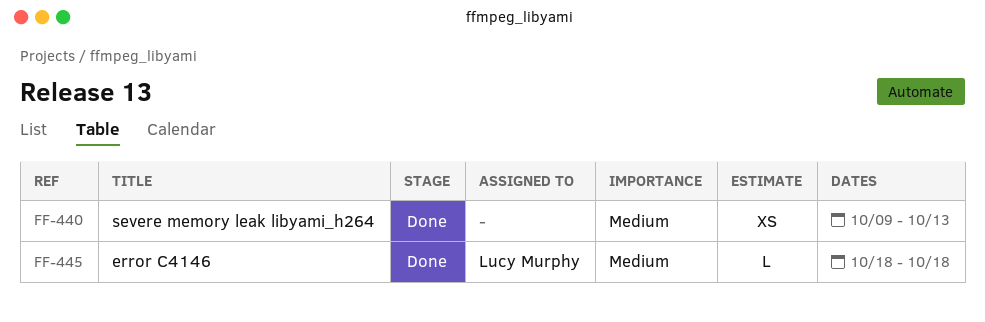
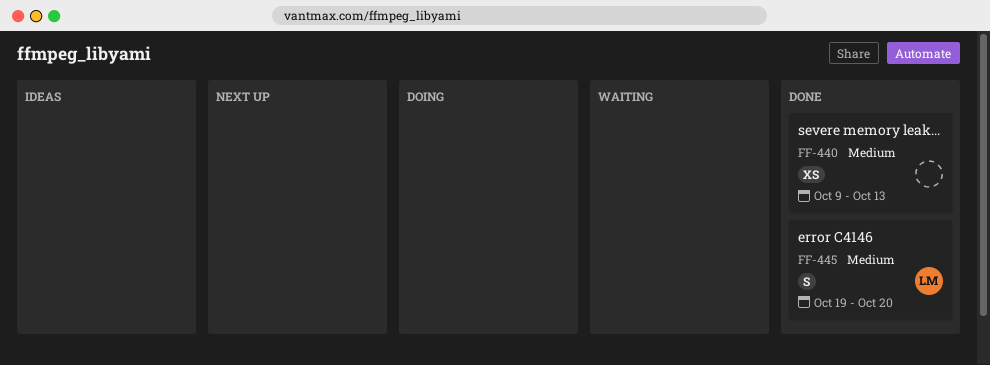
FF-445, estimate: L -> S
FF-445, start: Oct 18 -> Oct 19
FF-445, due: Oct 18 -> Oct 20

